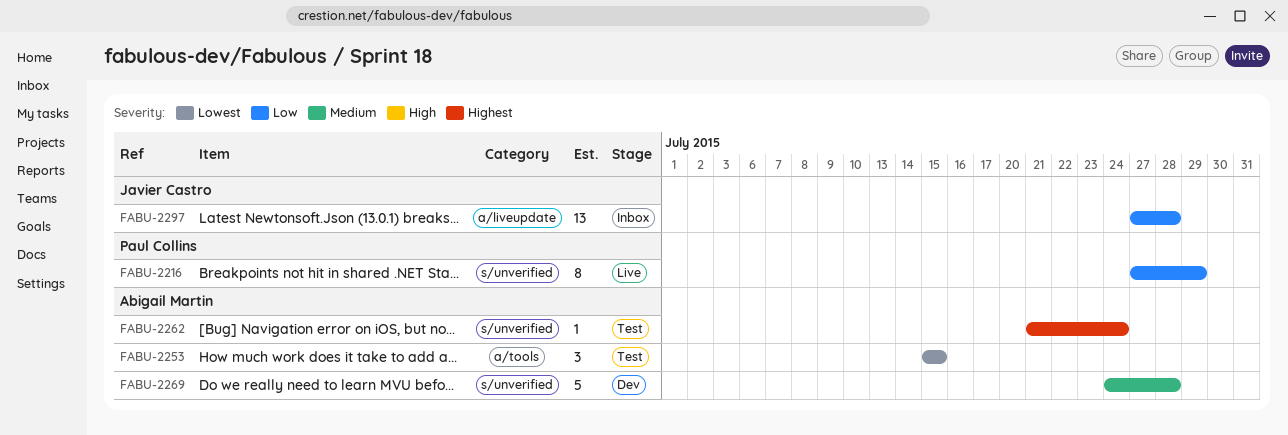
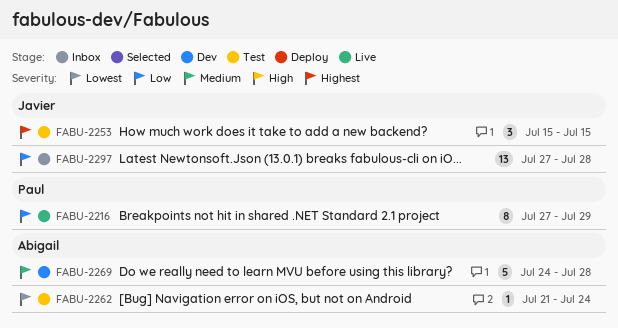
FABU-2253, owner: Abigail Martin -> Javier Castro
FABU-2253, priority: Lowest -> Highest
FABU-2262, priority: Highest -> Lowest

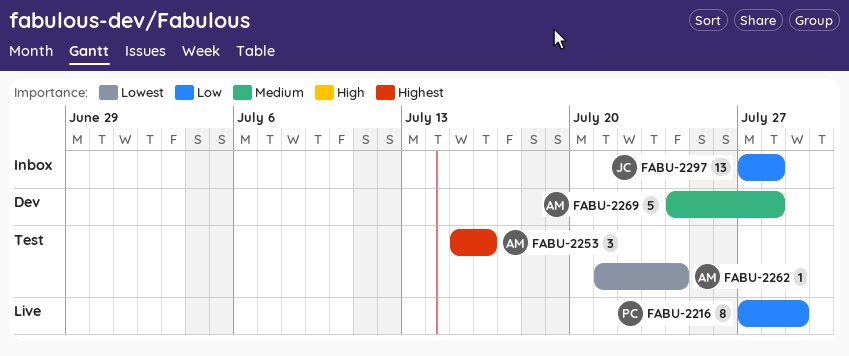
FABU-2253, owner: Javier -> Abigail
FABU-2253, due: Jul 15 -> Jul 16

